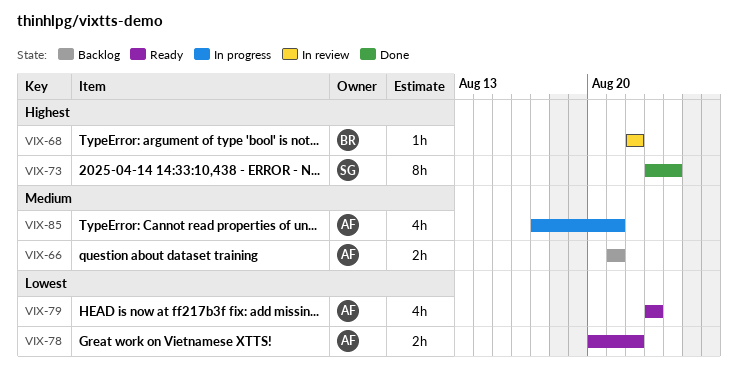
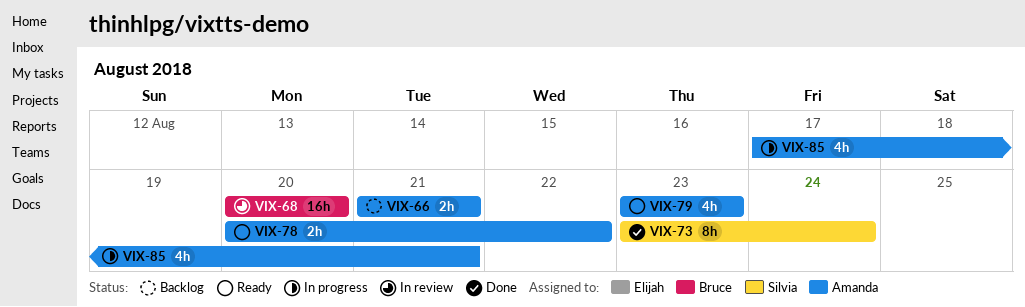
VIX-68, estimate: 1h -> 16h
VIX-68, start: Aug 22 -> Aug 20
VIX-68, due: Aug 22 -> Aug 20

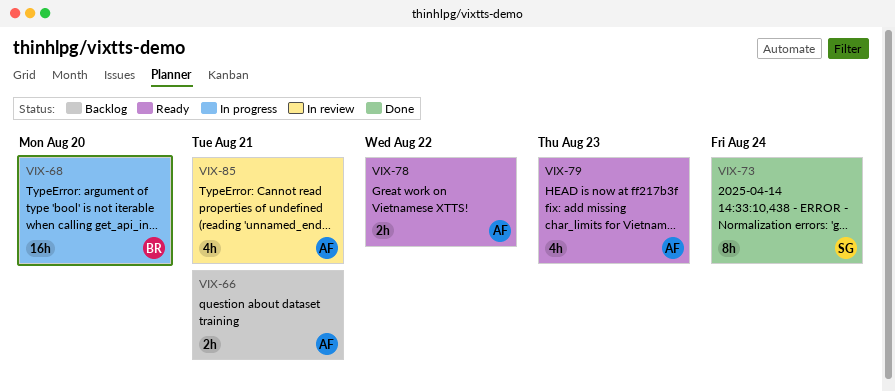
VIX-68, status: In review -> In progress
VIX-85, status: In progress -> In review

